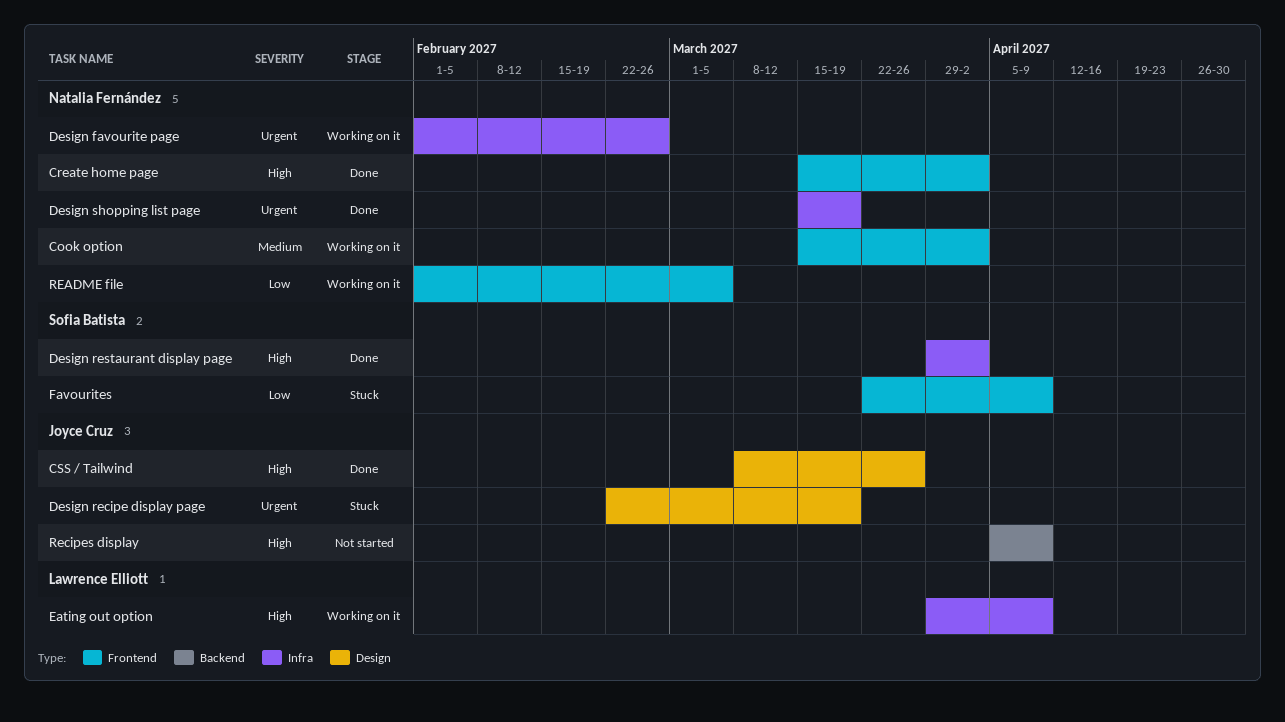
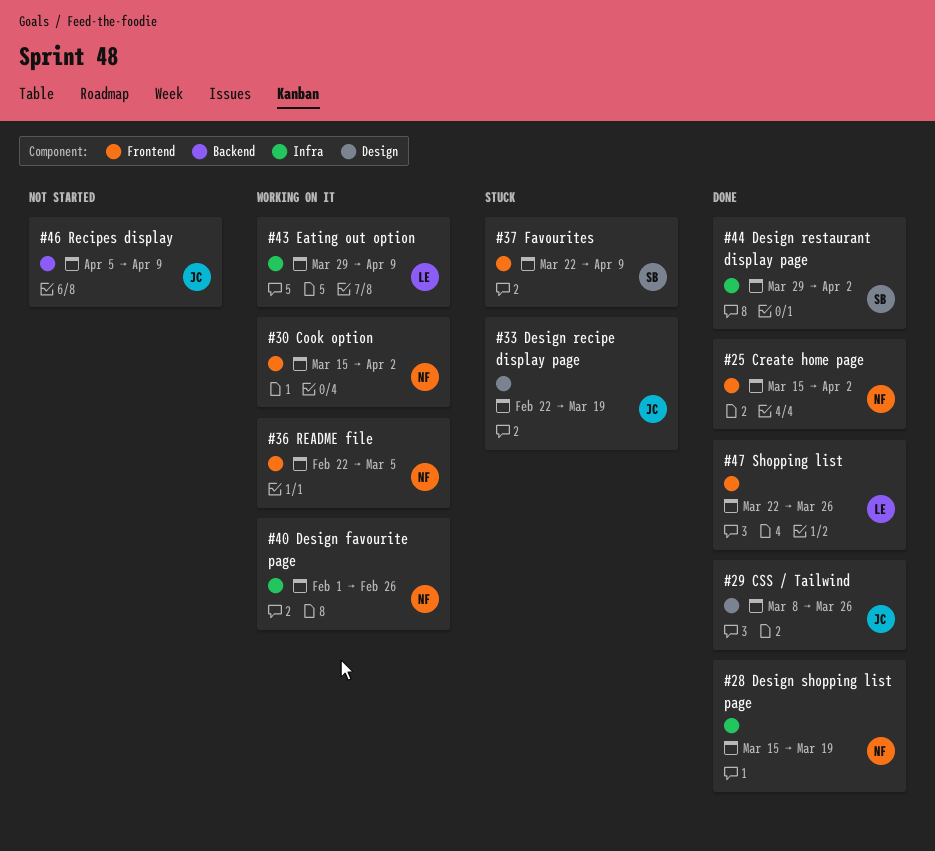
README file, start: Feb 1 -> Feb 22
Shopping list: none -> present

